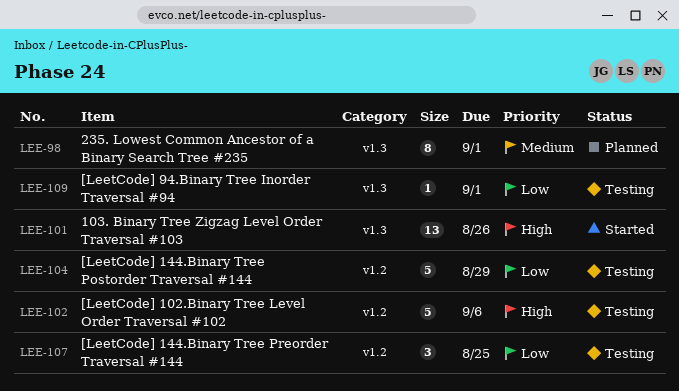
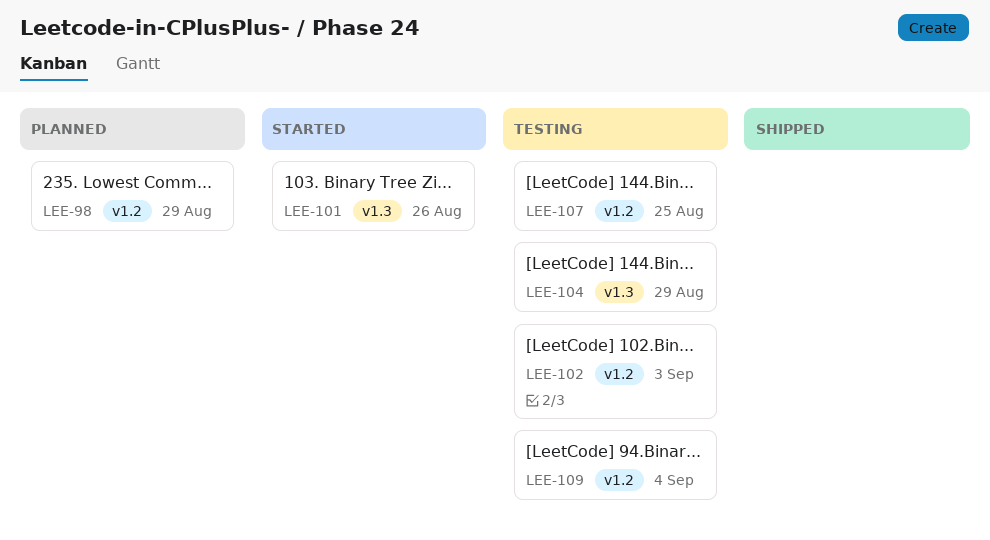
LEE-98, label: v1.3 -> v1.2
LEE-98, due: Sep 1 -> Aug 29
LEE-102, due: Sep 6 -> Sep 3
LEE-104, label: v1.2 -> v1.3
LEE-109, label: v1.3 -> v1.2
LEE-109, due: Sep 1 -> Sep 4

